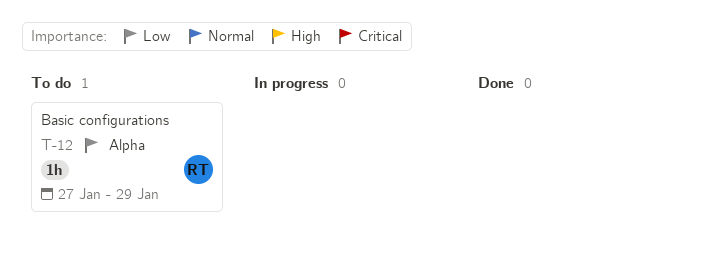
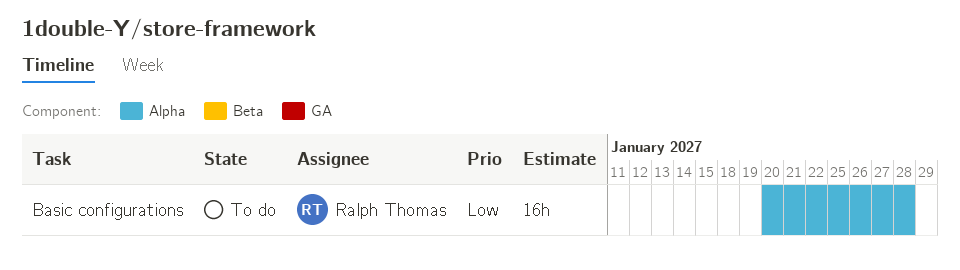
Basic configurations, estimate: 1h -> 16h
Basic configurations, start: Jan 27 -> Jan 20
Basic configurations, due: Jan 29 -> Jan 28

